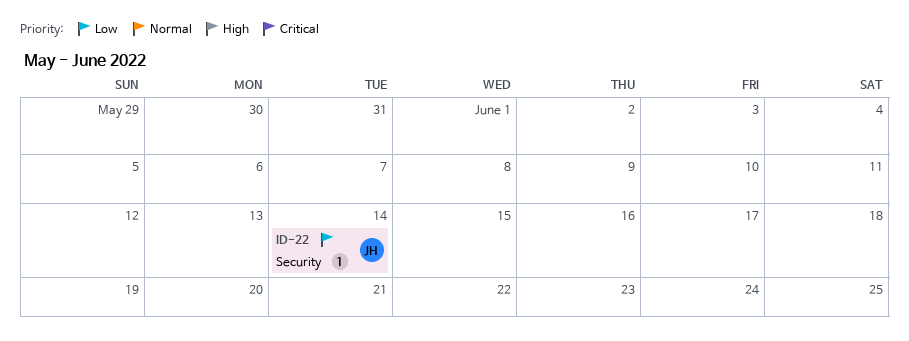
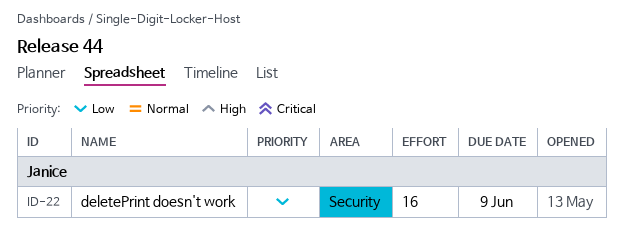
ID-22, estimate: 1 -> 16
ID-22, due: Jun 14 -> Jun 9

